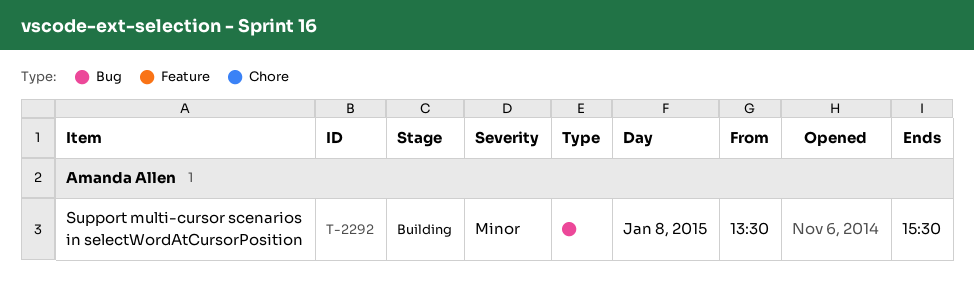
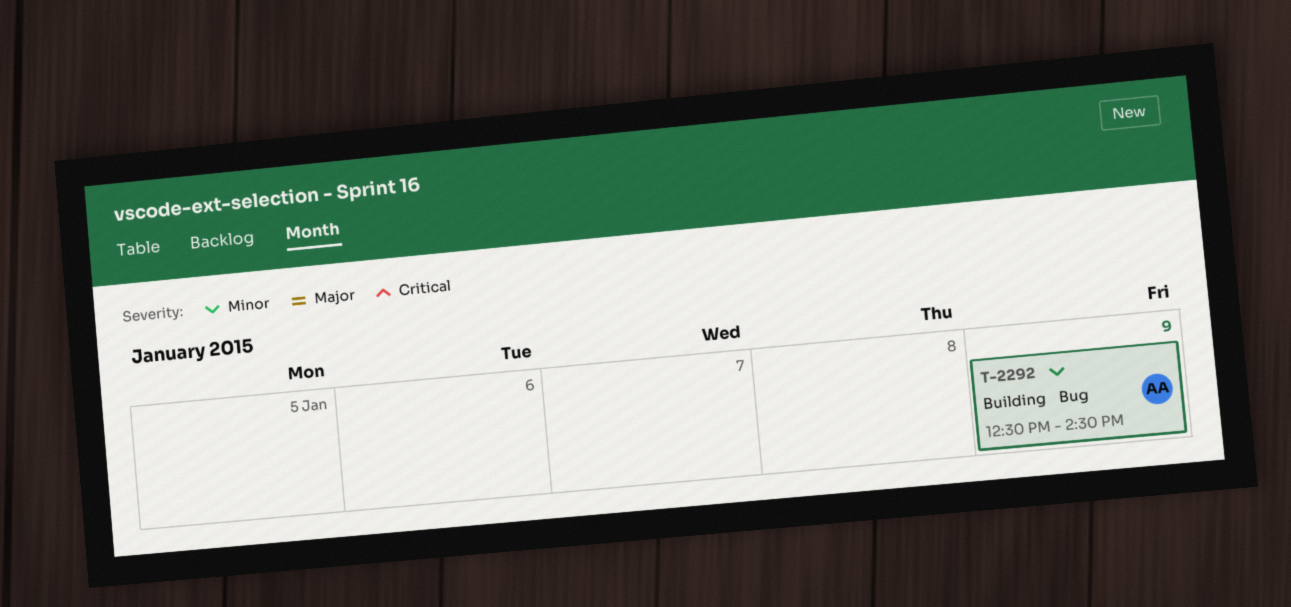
T-2292, day: Jan 8 -> Jan 9
T-2292, begins: 13:30 -> 12:30
T-2292, ends: 15:30 -> 14:30

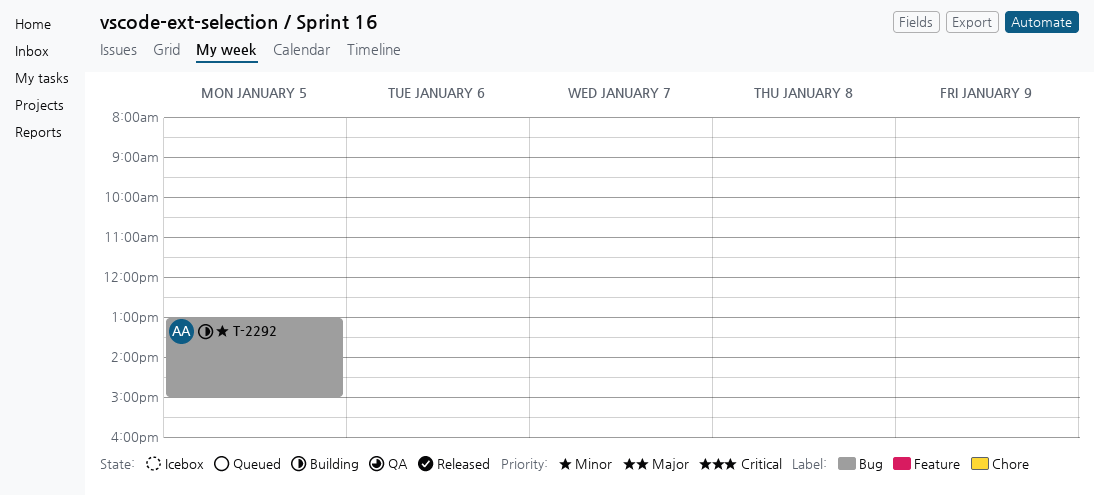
T-2292, day: Jan 9 -> Jan 5
T-2292, begins: 12:30 -> 13:00
T-2292, ends: 14:30 -> 15:00

